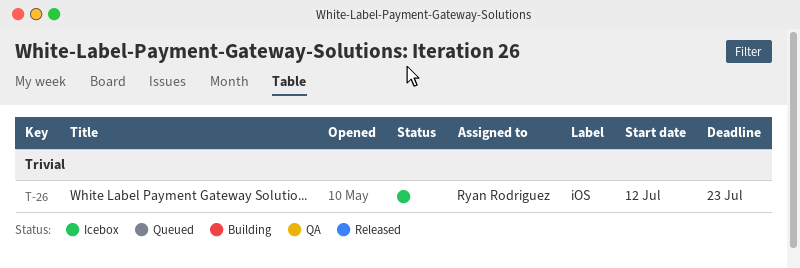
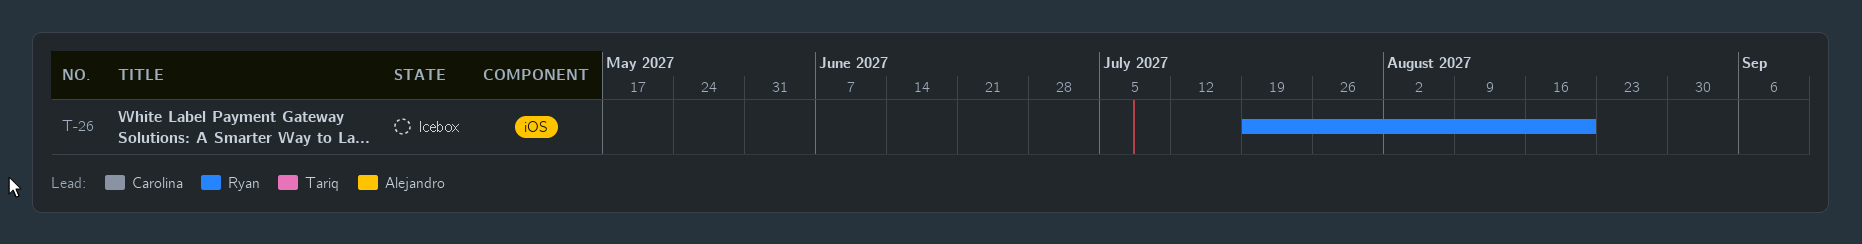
T-26, start: Jul 12 -> Jul 19
T-26, due: Jul 23 -> Aug 20

